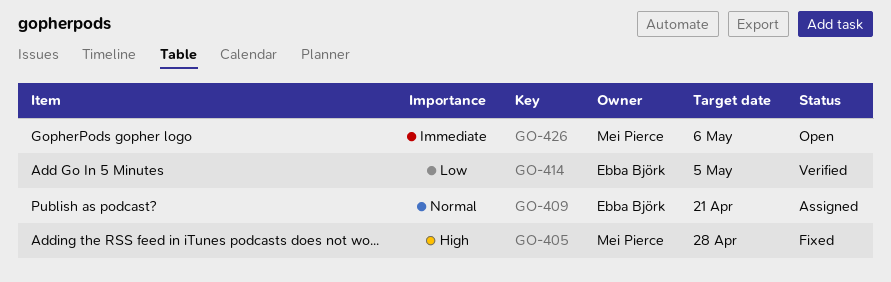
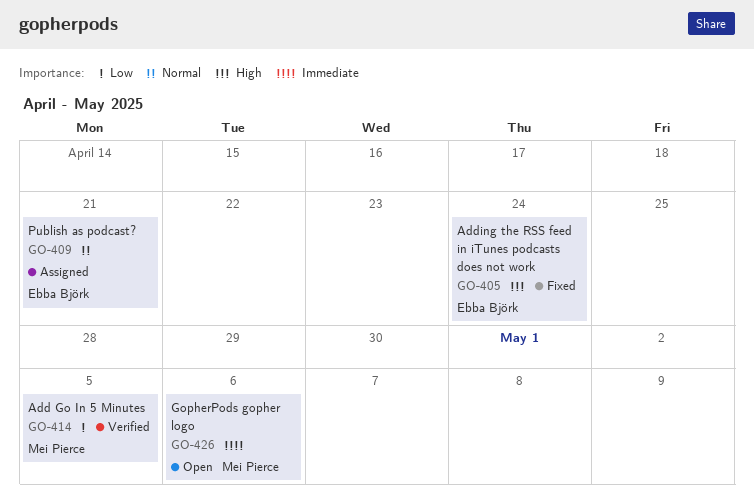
GO-405, owner: Mei Pierce -> Ebba Björk
GO-405, due: Apr 28 -> Apr 24
GO-414, owner: Ebba Björk -> Mei Pierce

